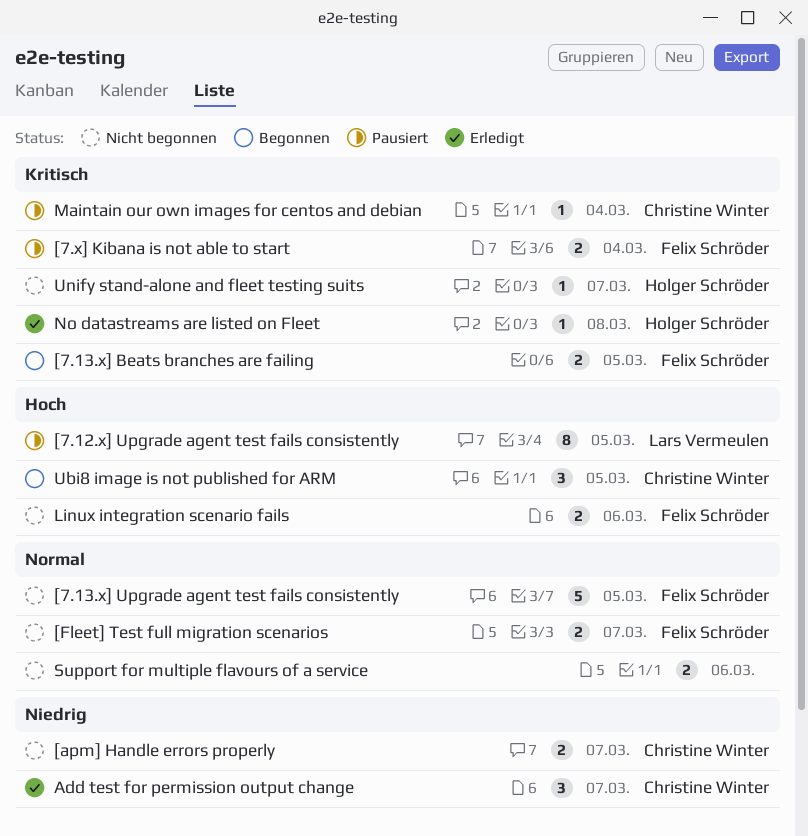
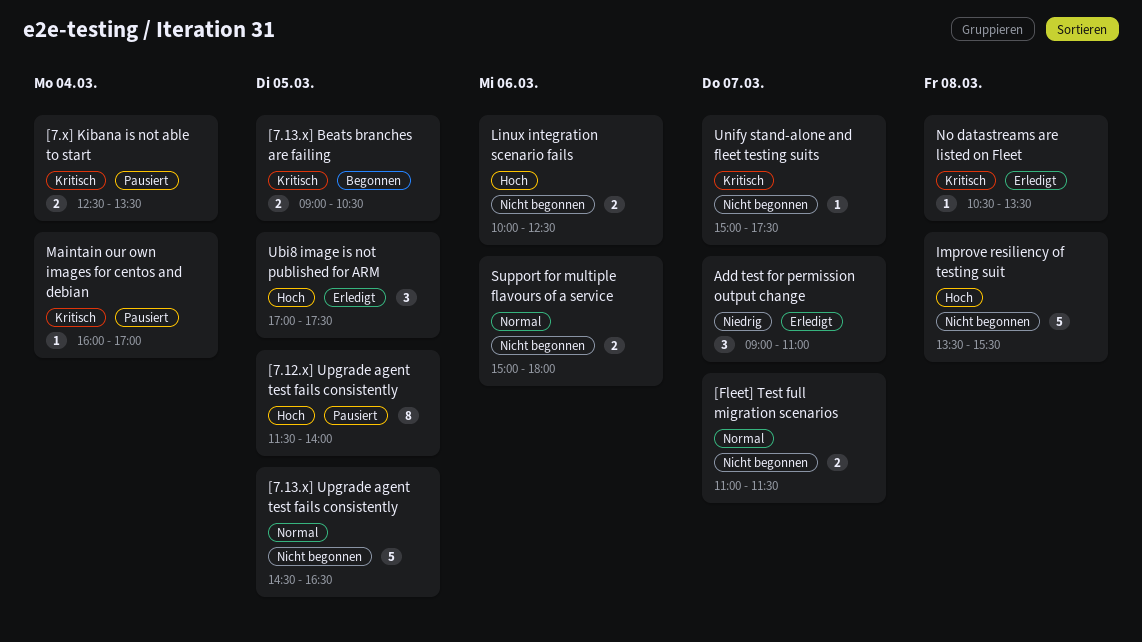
[apm] Handle errors properly: present -> none
Improve resiliency of testing suit: none -> present
Ubi8 image is not published for ARM, status: Begonnen -> Erledigt

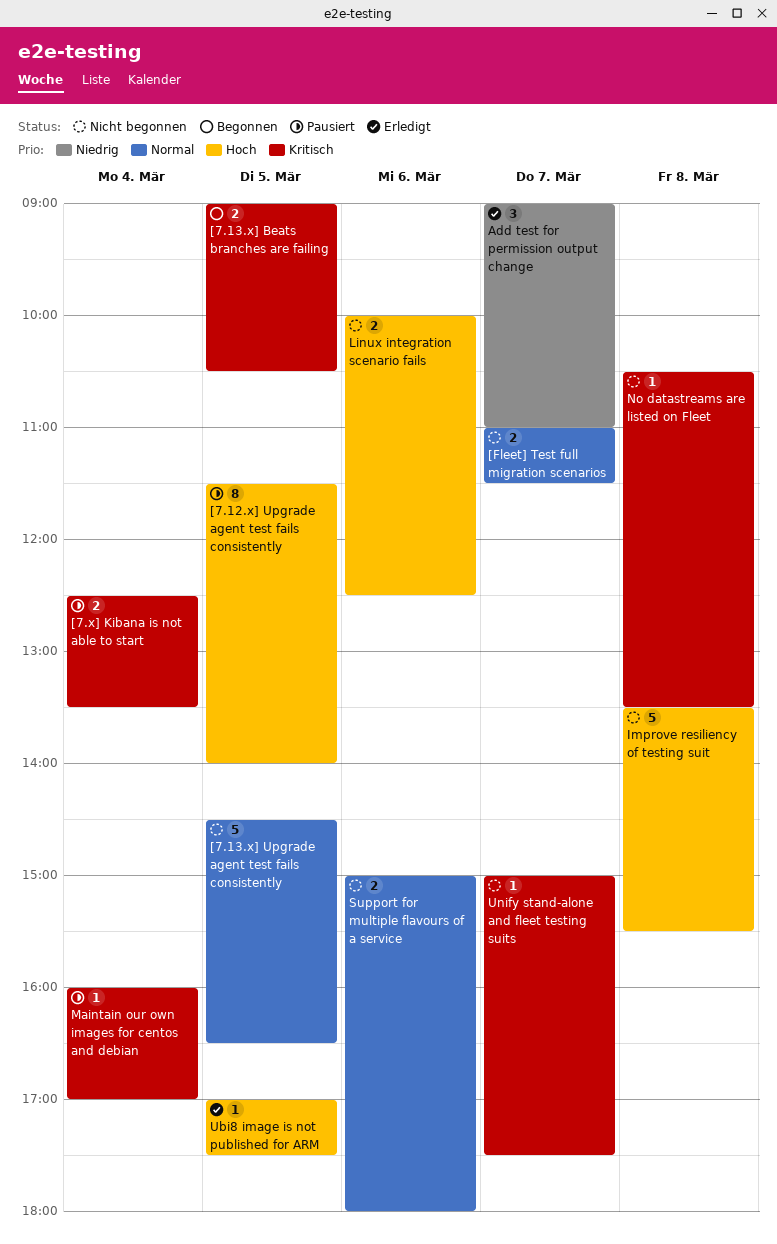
No datastreams are listed on Fleet, status: Erledigt -> Nicht begonnen
Ubi8 image is not published for ARM, estimate: 3 -> 1

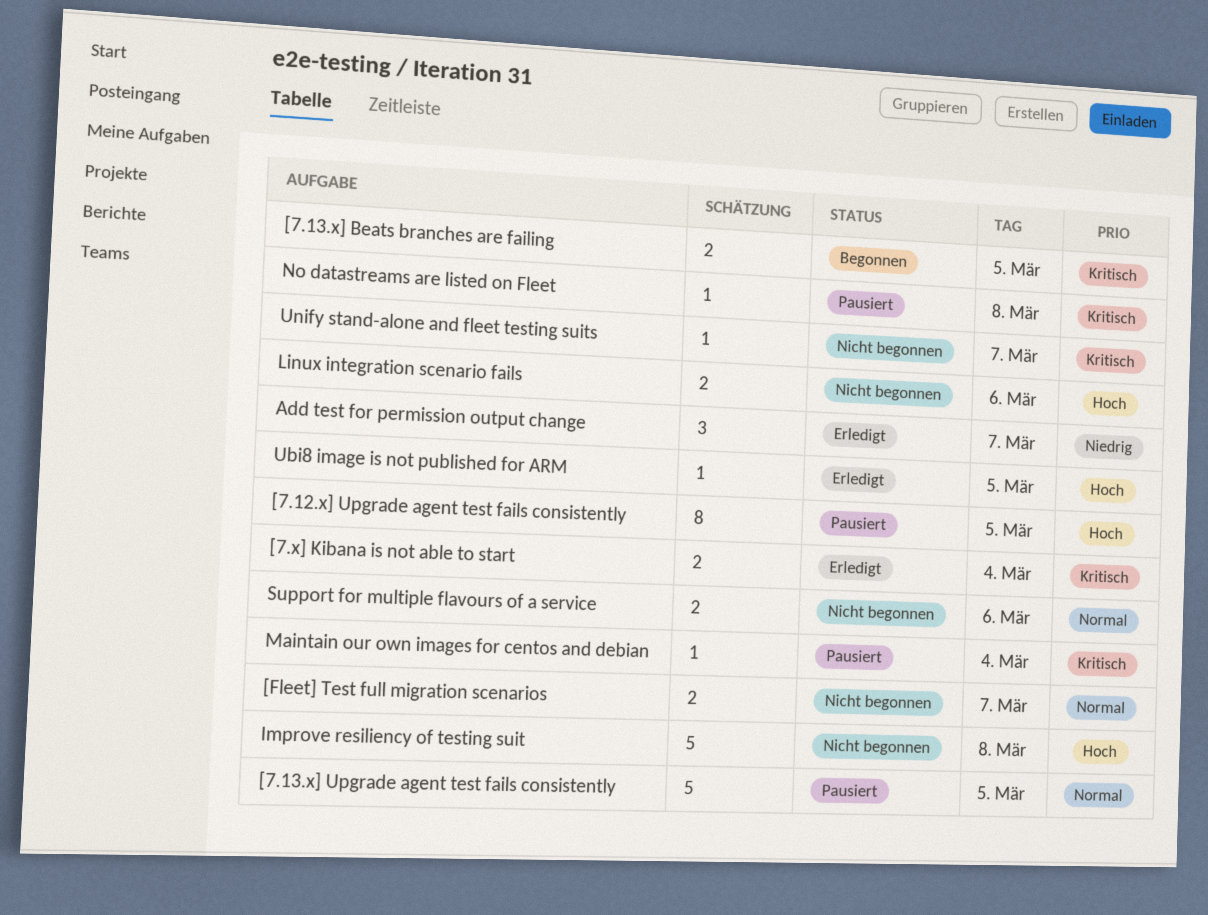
[7.13.x] Upgrade agent test fails consistently, status: Nicht begonnen -> Pausiert
[7.x] Kibana is not able to start, status: Pausiert -> Erledigt
No datastreams are listed on Fleet, status: Nicht begonnen -> Pausiert

